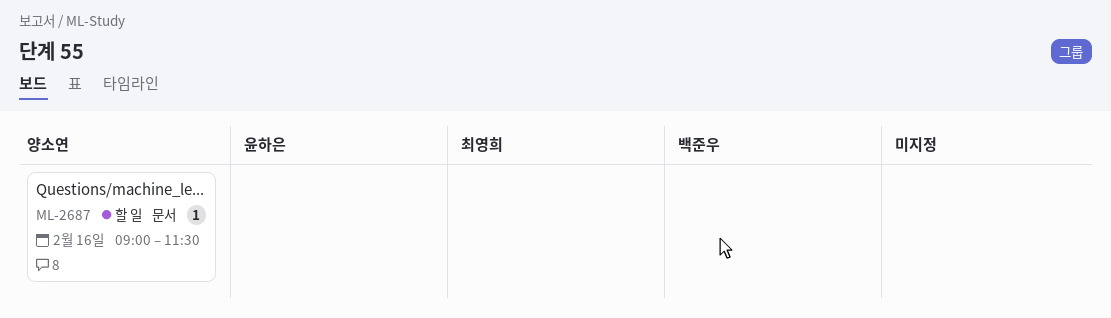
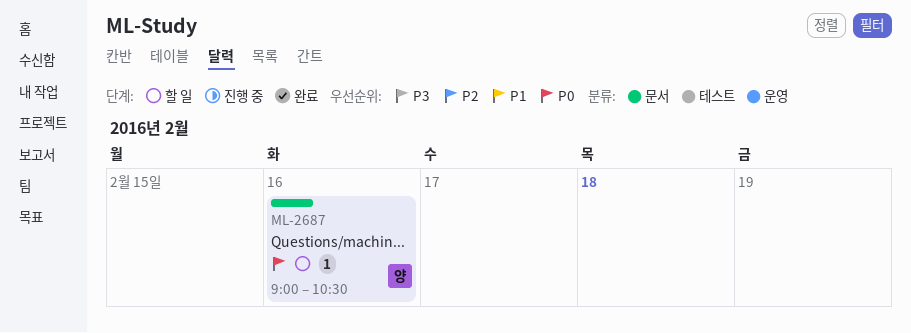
ML-2687, ends: 11:30 -> 10:30

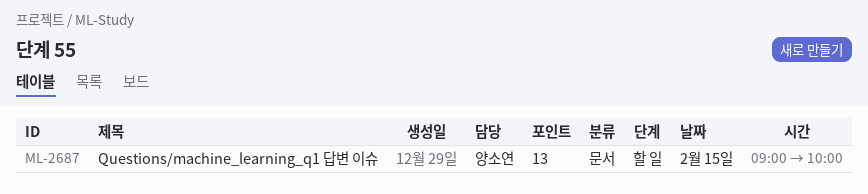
ML-2687, estimate: 1 -> 13
ML-2687, day: Feb 16 -> Feb 15
ML-2687, ends: 10:30 -> 10:00

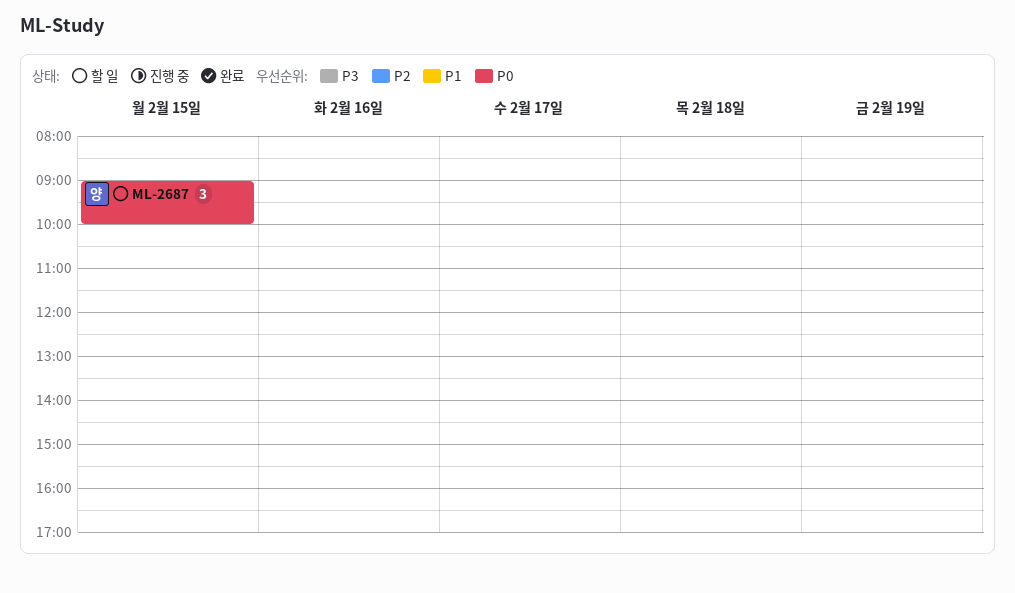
ML-2687, estimate: 13 -> 3

